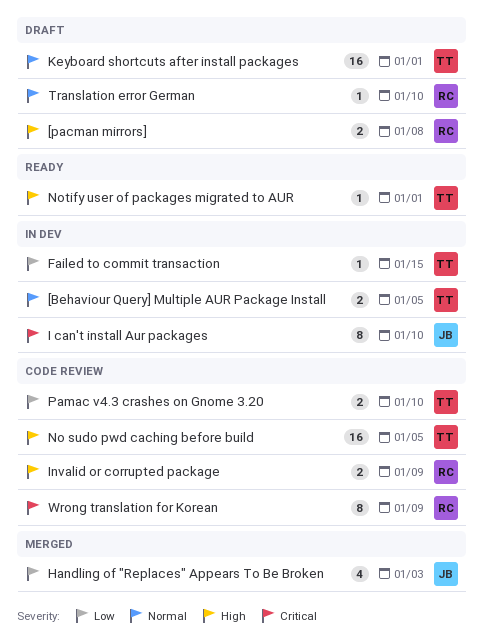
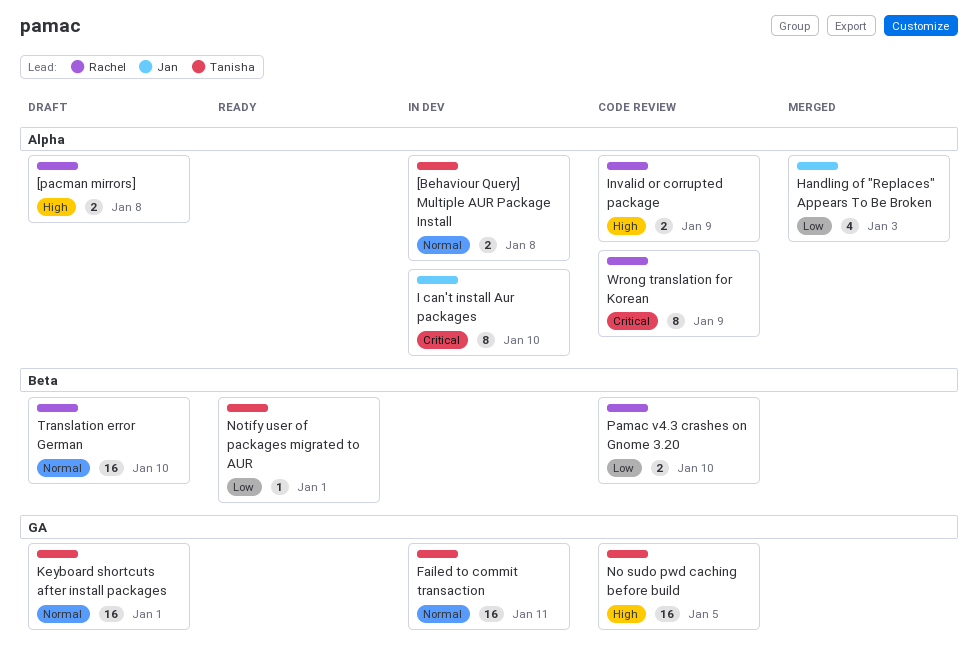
[Behaviour Query] Multiple AUR Package Install, due: Jan 5 -> Jan 8
Failed to commit transaction, priority: Low -> Normal
Failed to commit transaction, estimate: 1 -> 16
Failed to commit transaction, due: Jan 15 -> Jan 11
Notify user of packages migrated to AUR, priority: High -> Low
Pamac v4.3 crashes on Gnome 3.20, owner: Tanisha -> Rachel
Translation error German, estimate: 1 -> 16

